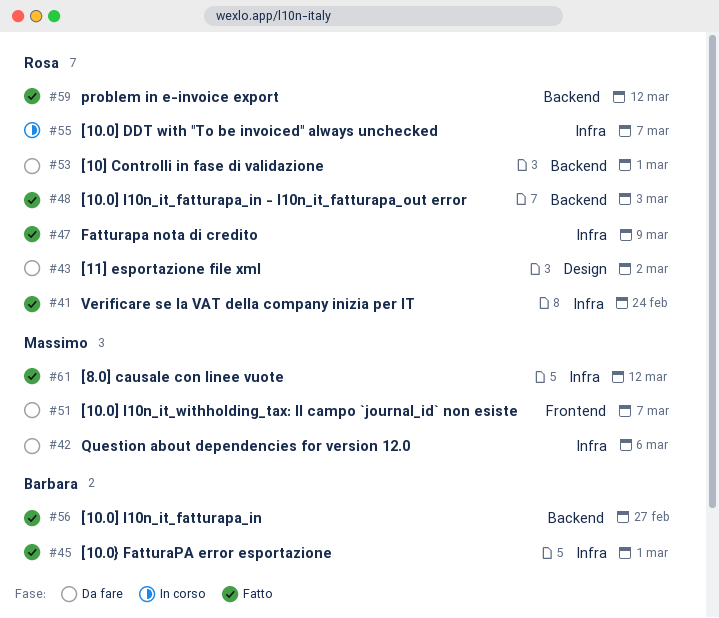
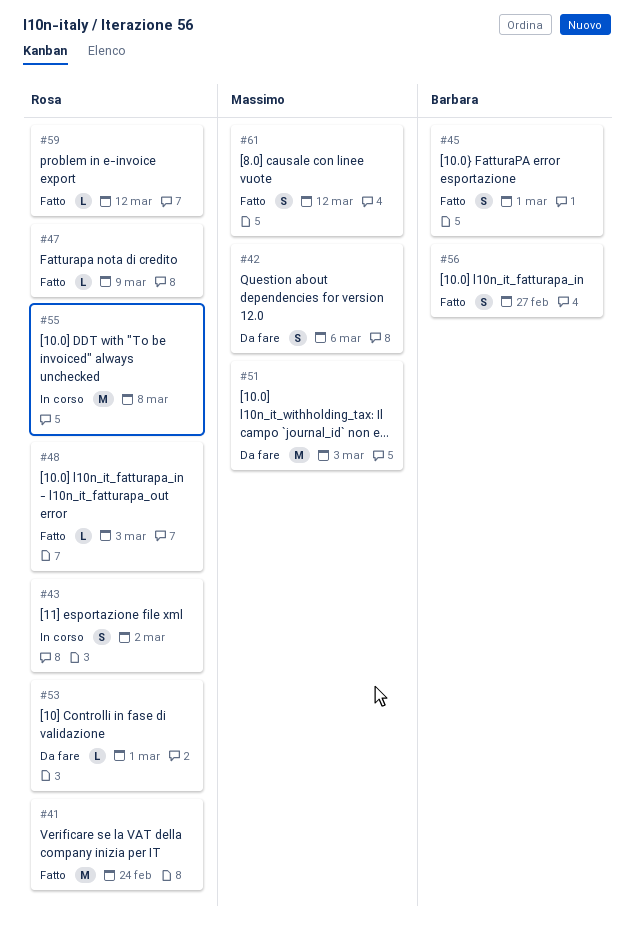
#43, status: Da fare -> In corso
#51, due: Mar 7 -> Mar 3
#55, due: Mar 7 -> Mar 8

